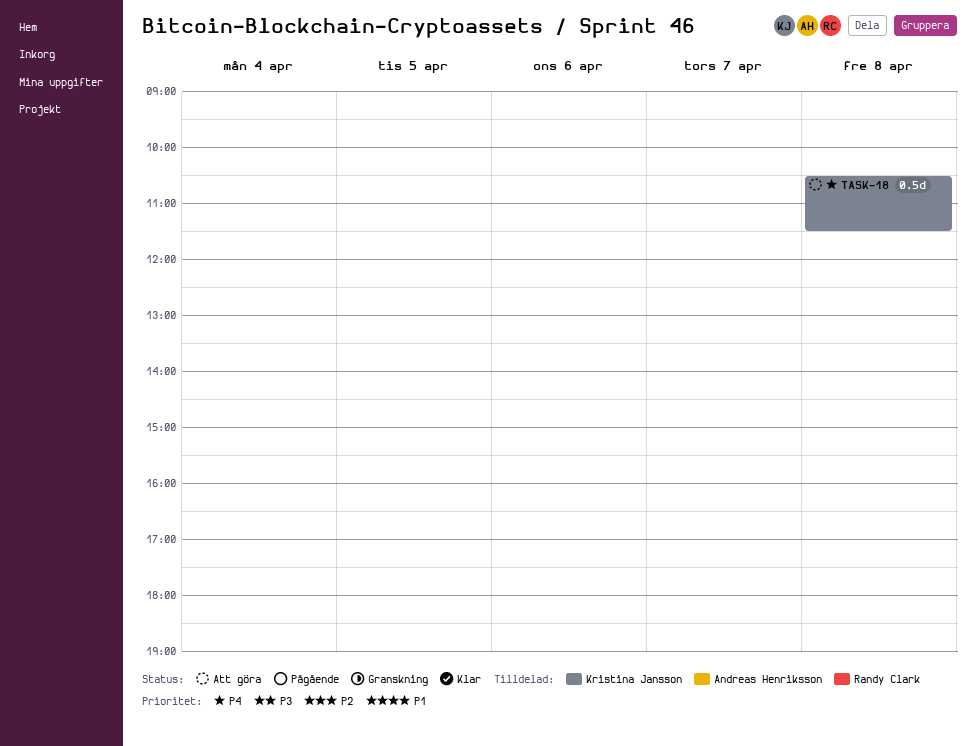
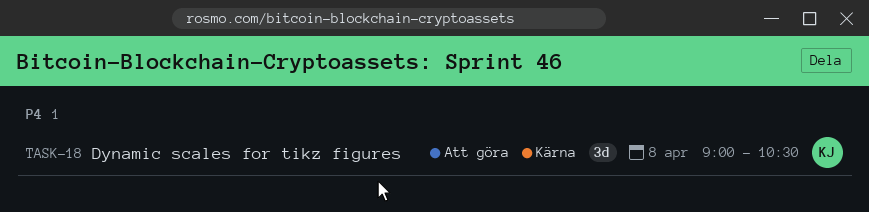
TASK-18, estimate: 0.5d -> 3d
TASK-18, begins: 10:30 -> 09:00
TASK-18, ends: 11:30 -> 10:30

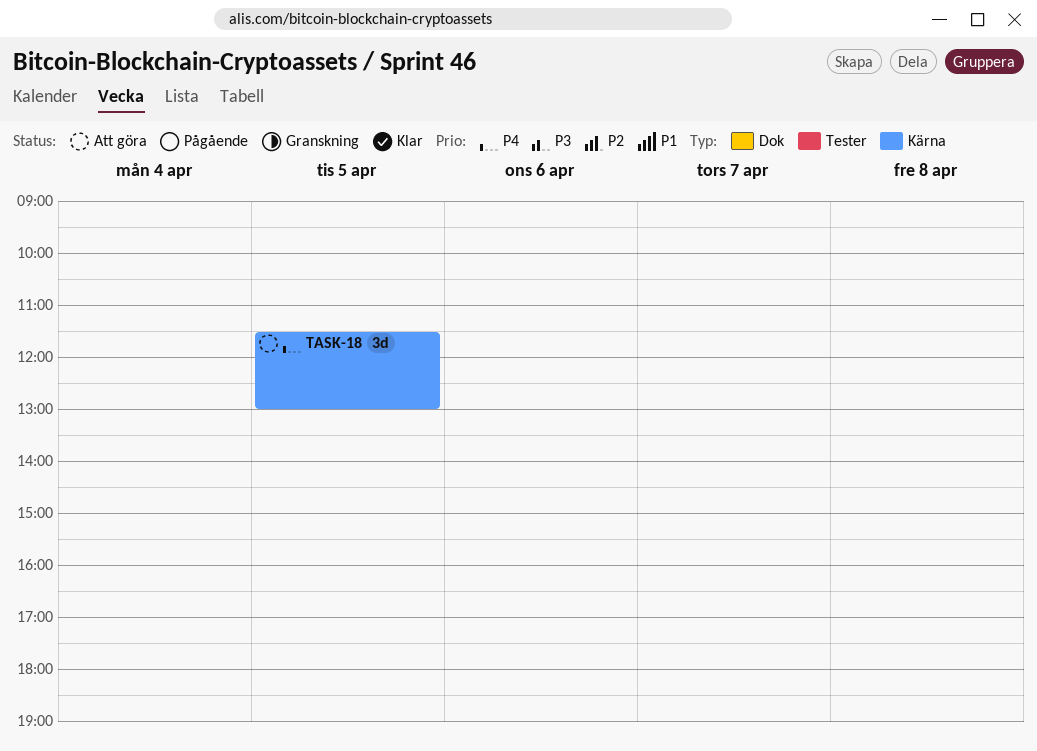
TASK-18, day: Apr 8 -> Apr 5
TASK-18, begins: 09:00 -> 11:30
TASK-18, ends: 10:30 -> 13:00

